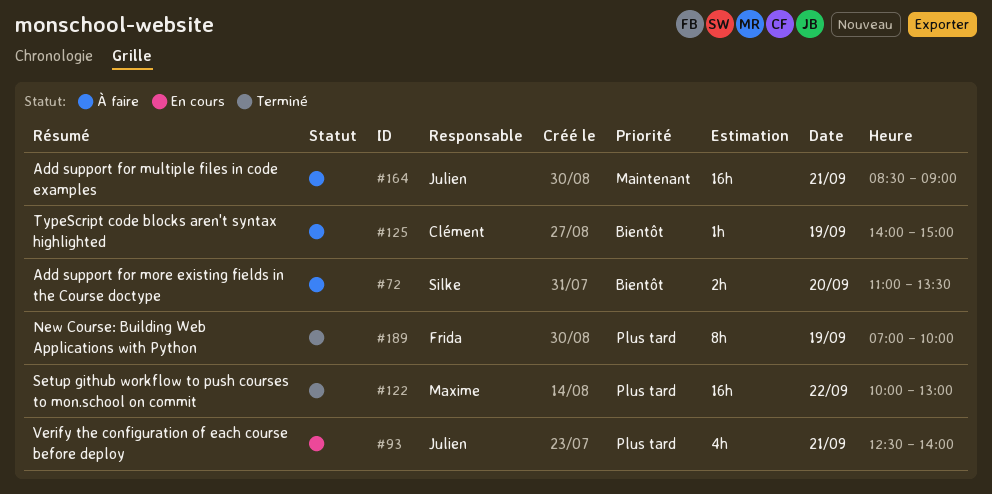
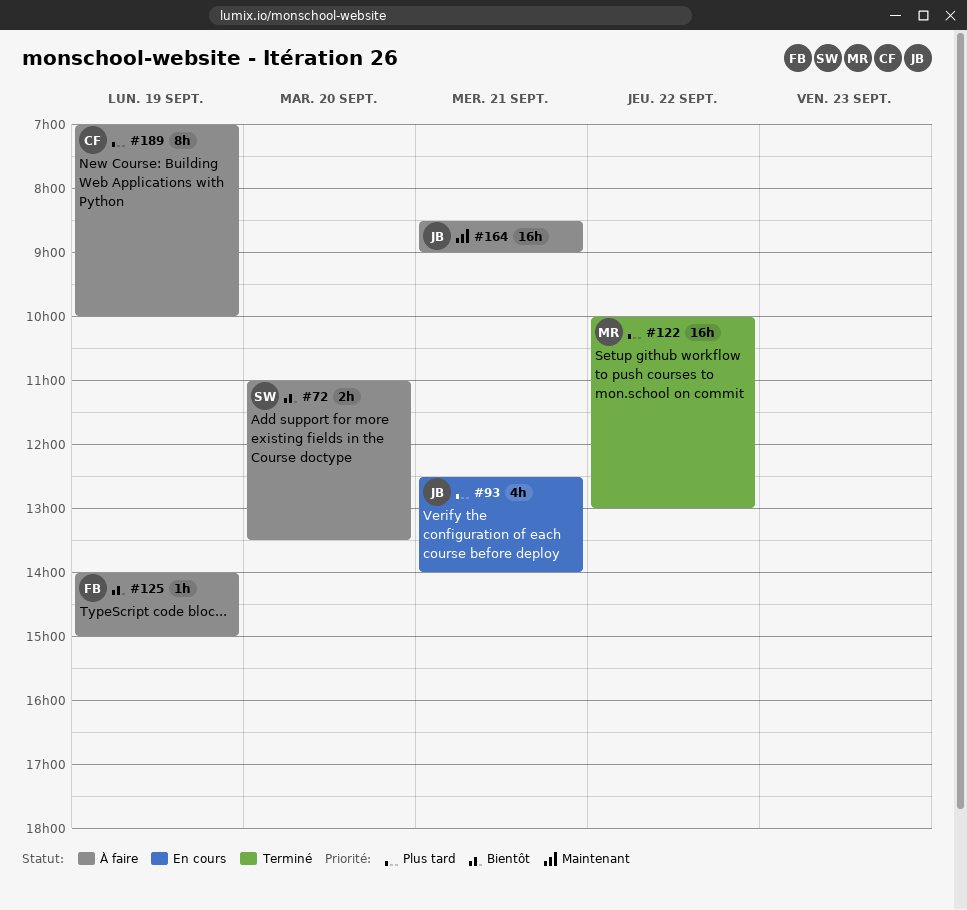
#125, owner: Clément -> Frida
#189, status: Terminé -> À faire
#189, owner: Frida -> Clément

